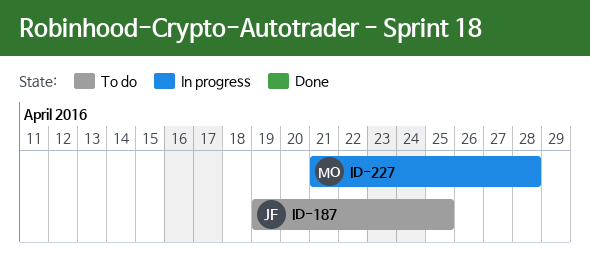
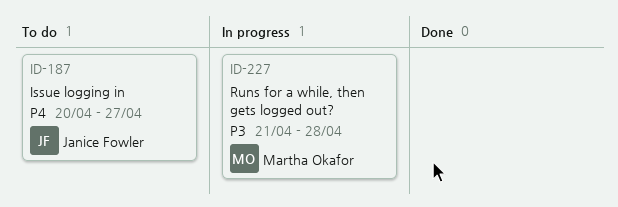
ID-187, start: Apr 19 -> Apr 20
ID-187, due: Apr 25 -> Apr 27

